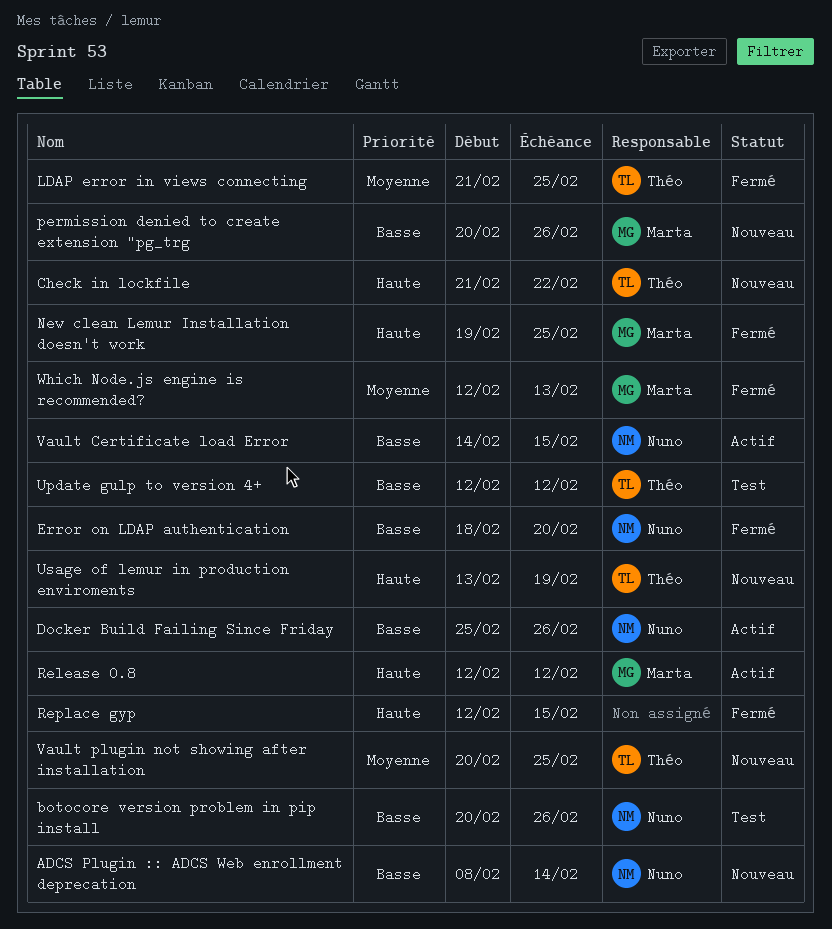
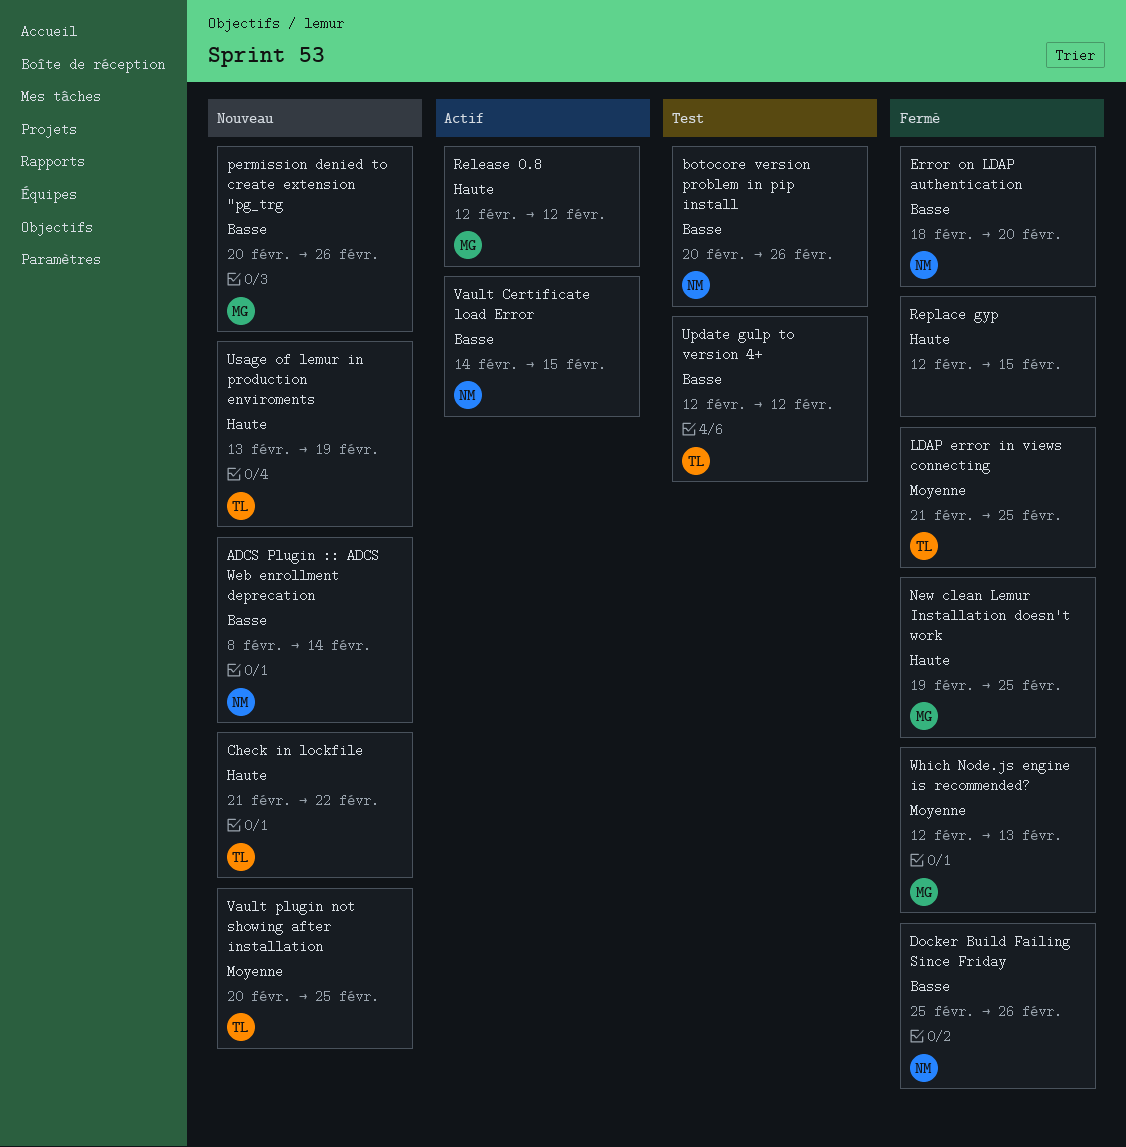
Docker Build Failing Since Friday, status: Actif -> Fermé

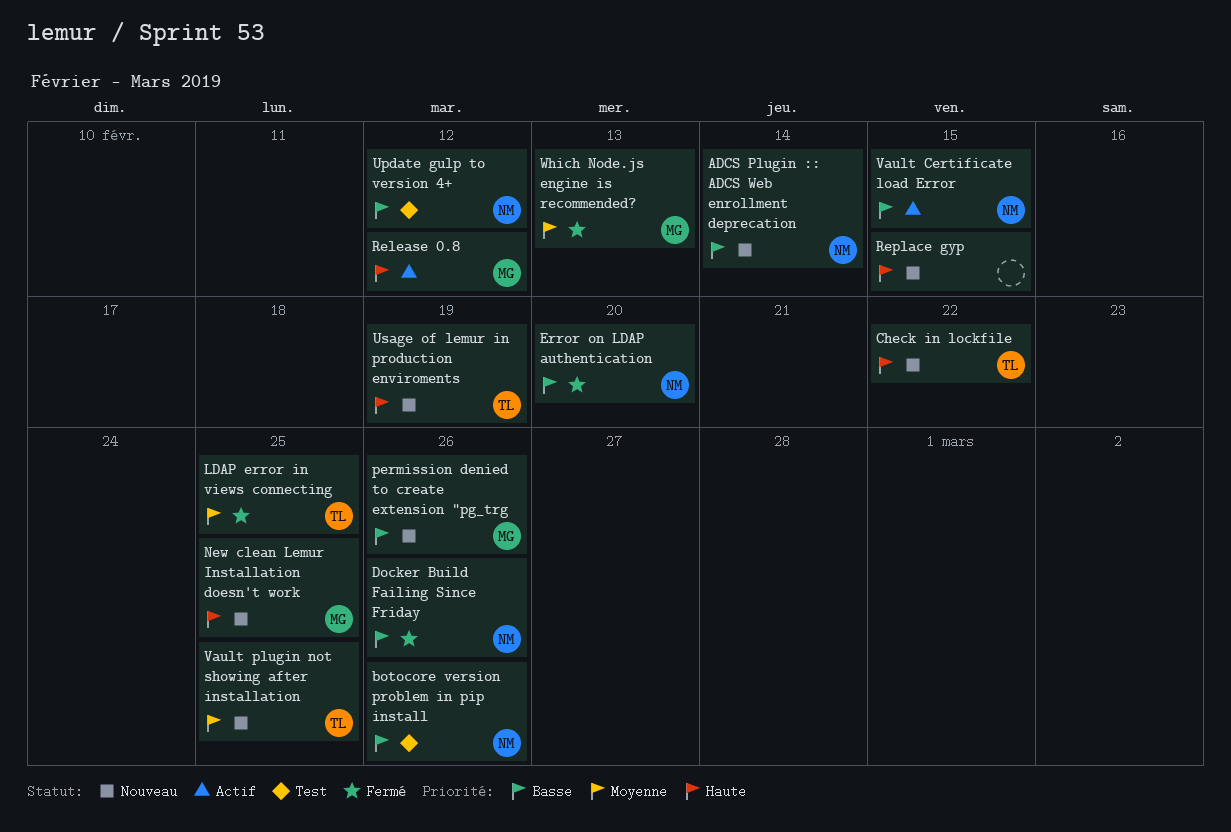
New clean Lemur Installation doesn't work, status: Fermé -> Nouveau
Replace gyp, status: Fermé -> Nouveau
Update gulp to version 4+, owner: TL -> NM

